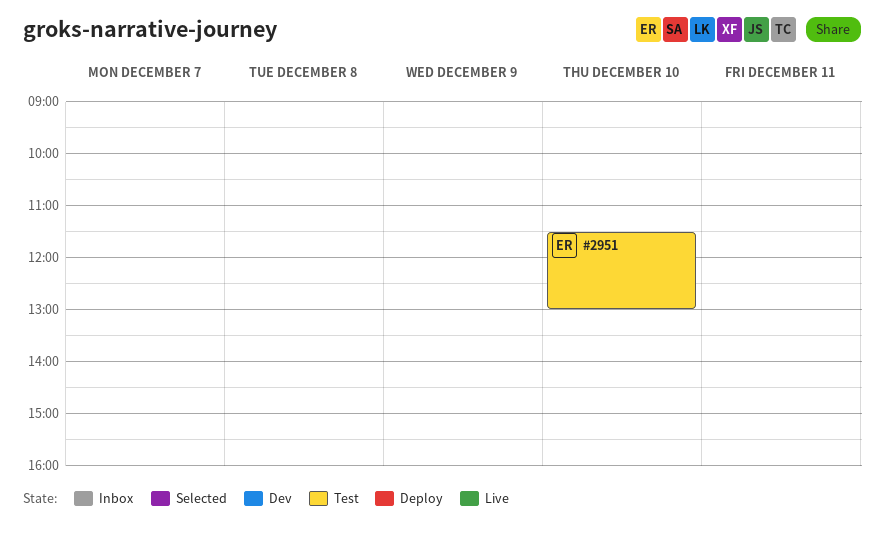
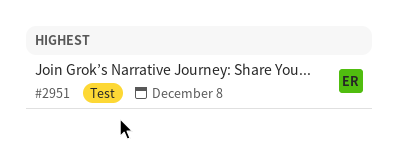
#2951, day: Dec 10 -> Dec 8

